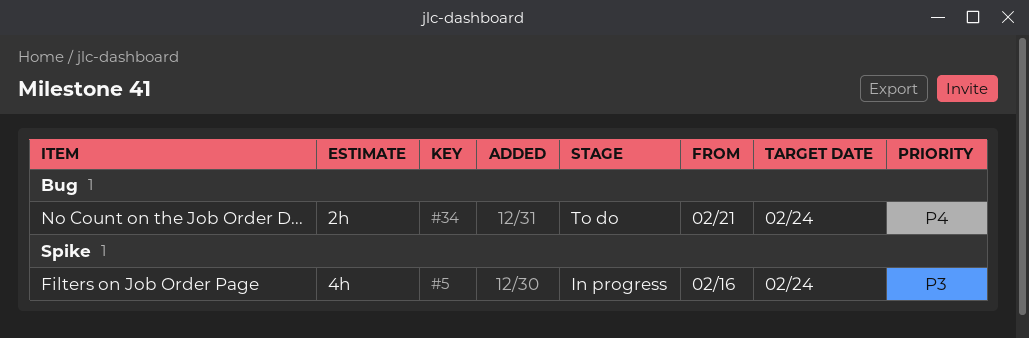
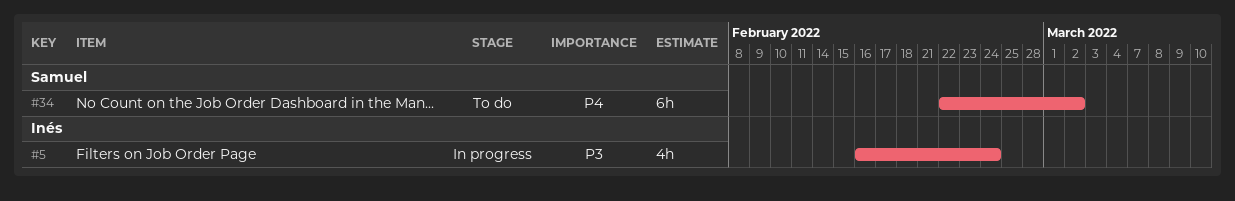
#34, estimate: 2h -> 6h
#34, start: Feb 21 -> Feb 22
#34, due: Feb 24 -> Mar 2

